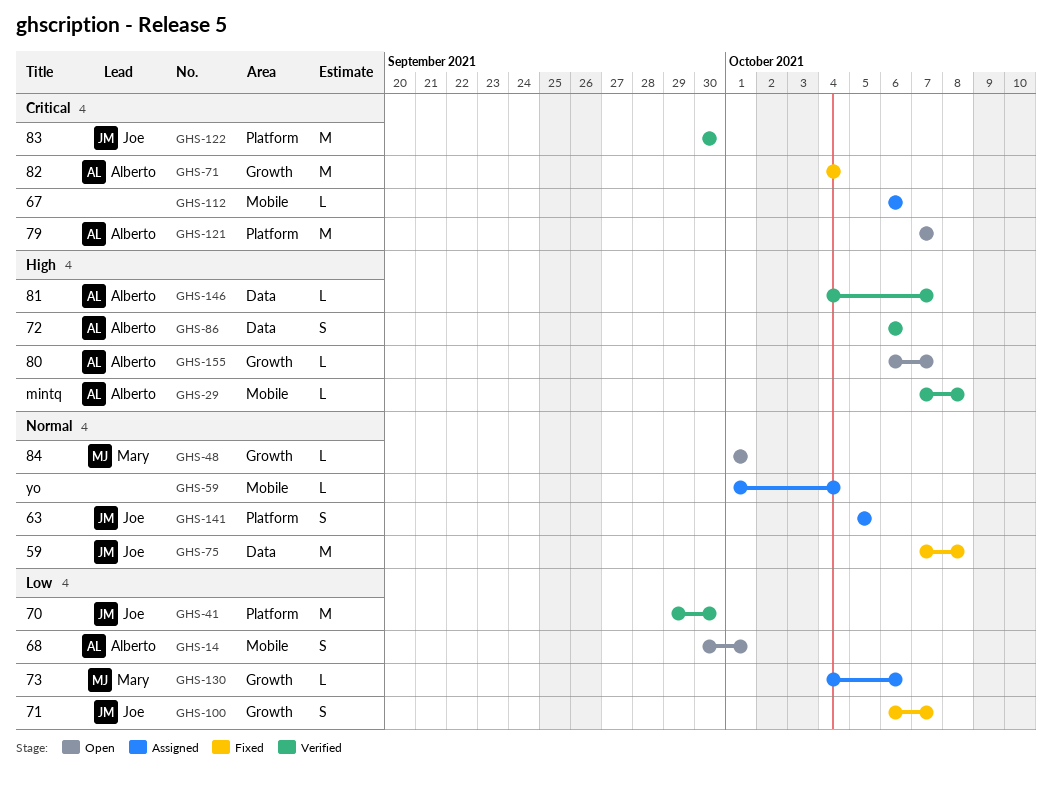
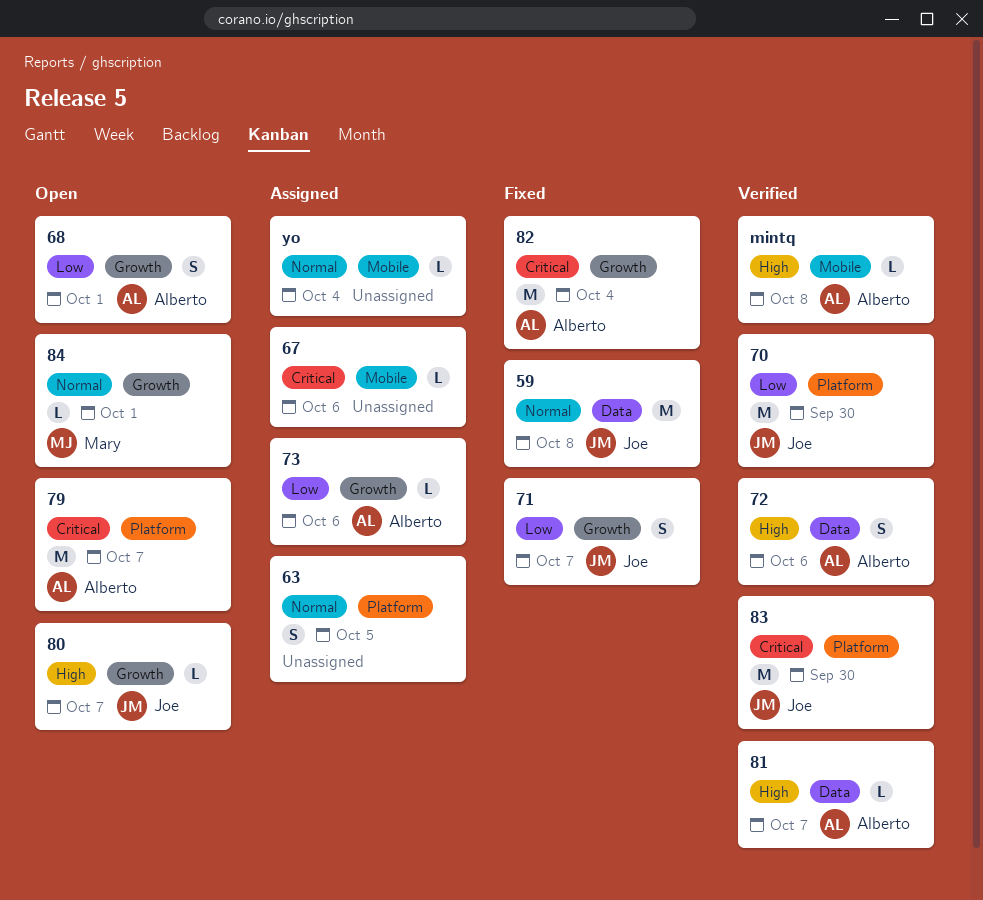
63, owner: Joe -> none
68, label: Mobile -> Growth
73, owner: Mary -> Alberto
80, owner: Alberto -> Joe

